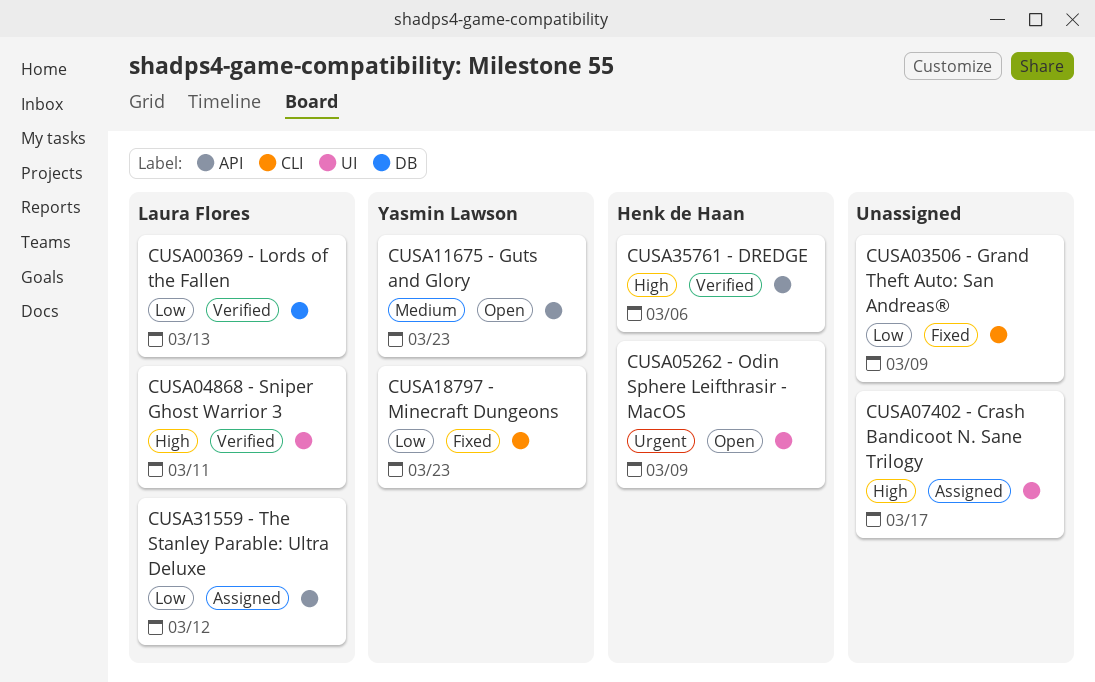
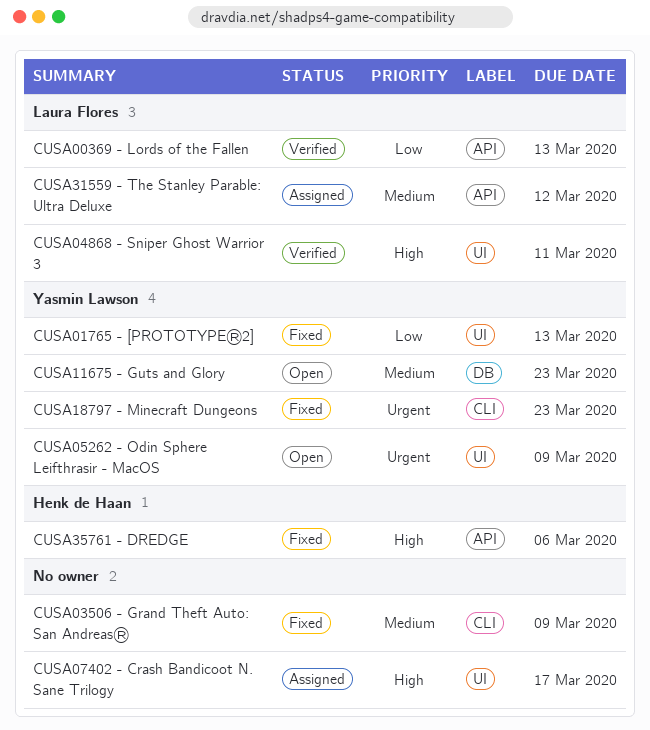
CUSA00369 - Lords of the Fallen, label: DB -> API
CUSA01765 - [PROTOTYPE®2]: none -> present
CUSA03506 - Grand Theft Auto: San Andreas®, priority: Low -> Medium
CUSA05262 - Odin Sphere Leifthrasir - MacOS, owner: Henk de Haan -> Yasmin Lawson
CUSA11675 - Guts and Glory, label: API -> DB
CUSA18797 - Minecraft Dungeons, priority: Low -> Urgent
CUSA31559 - The Stanley Parable: Ultra Deluxe, priority: Low -> Medium
CUSA35761 - DREDGE, status: Verified -> Fixed

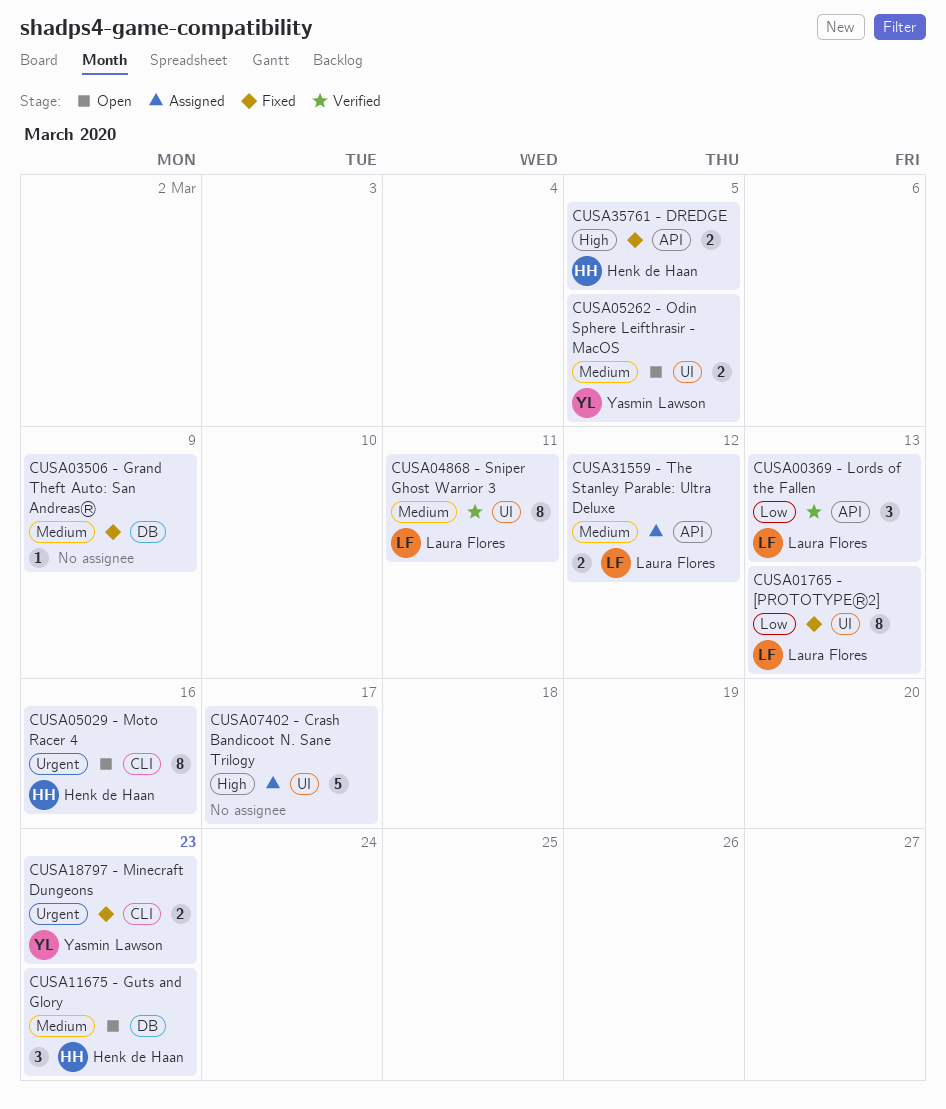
CUSA01765 - [PROTOTYPE®2], owner: Yasmin Lawson -> Laura Flores
CUSA03506 - Grand Theft Auto: San Andreas®, label: CLI -> DB
CUSA04868 - Sniper Ghost Warrior 3, priority: High -> Medium
CUSA05029 - Moto Racer 4: none -> present
CUSA05262 - Odin Sphere Leifthrasir - MacOS, priority: Urgent -> Medium
CUSA05262 - Odin Sphere Leifthrasir - MacOS, due: Mar 9 -> Mar 5
CUSA11675 - Guts and Glory, owner: Yasmin Lawson -> Henk de Haan
CUSA35761 - DREDGE, due: Mar 6 -> Mar 5

